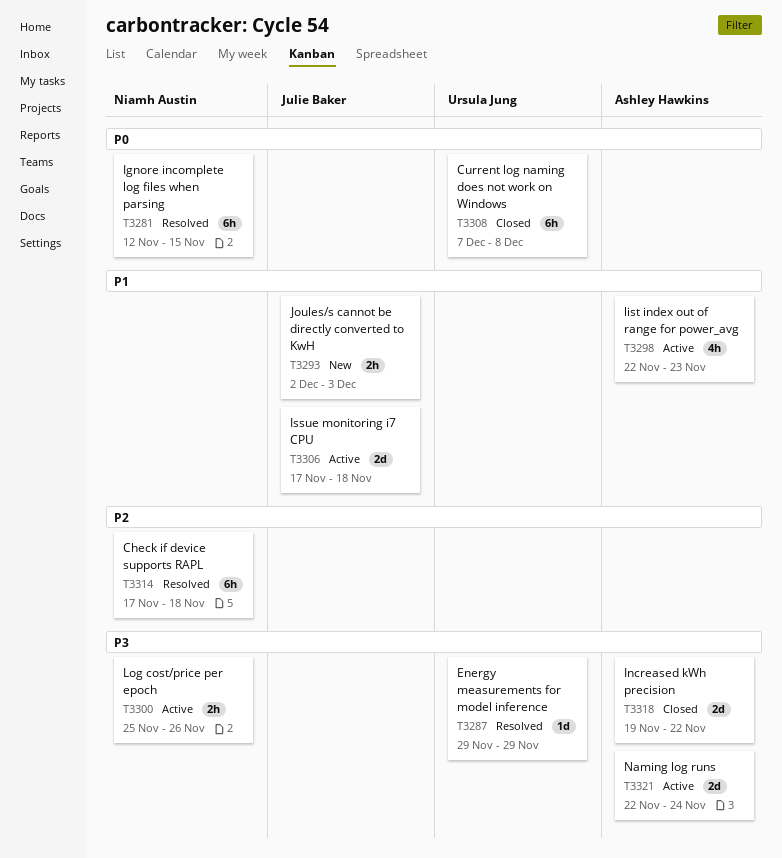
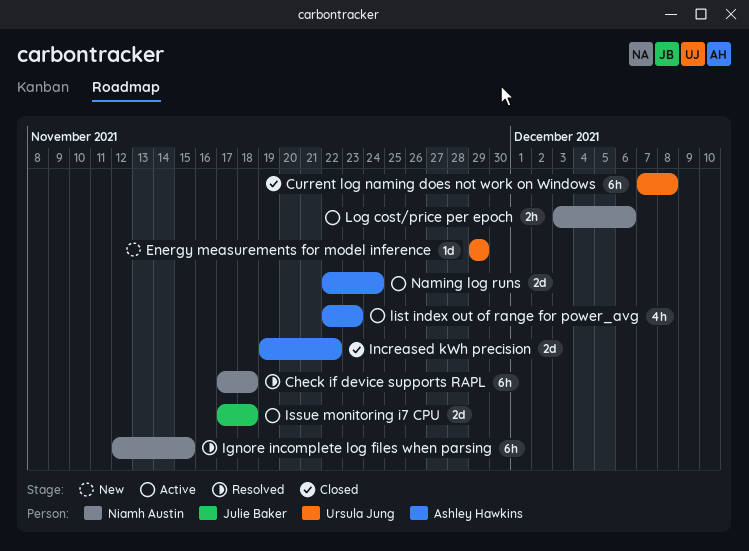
Energy measurements for model inference, status: Resolved -> New
Joules/s cannot be directly converted to KwH: present -> none
Log cost/price per epoch, start: Nov 25 -> Dec 3
Log cost/price per epoch, due: Nov 26 -> Dec 6

